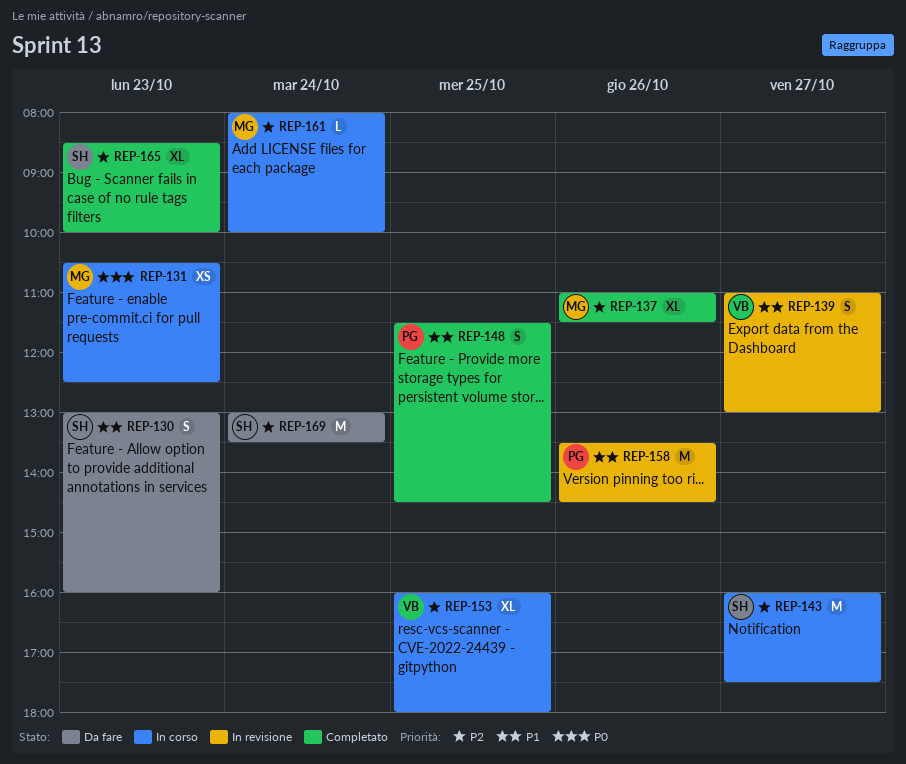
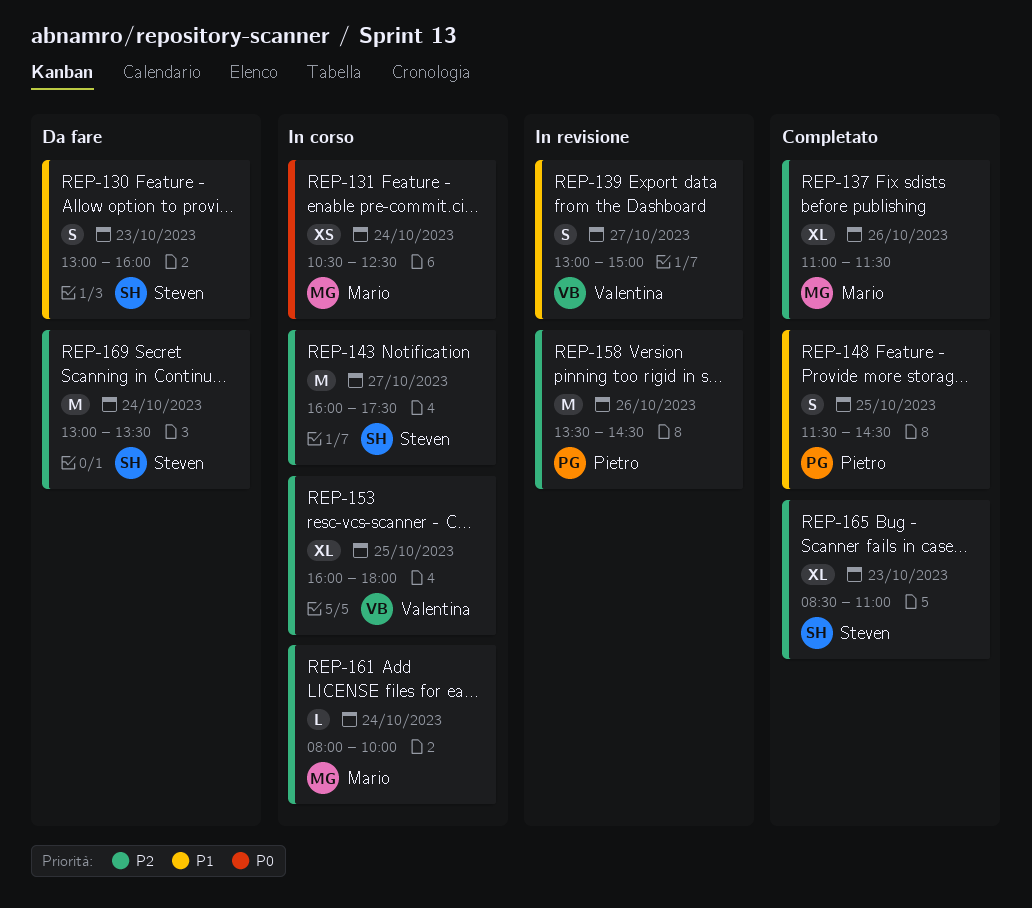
REP-131, day: Oct 23 -> Oct 24
REP-139, begins: 11:00 -> 13:00
REP-139, ends: 13:00 -> 15:00
REP-158, priority: P1 -> P2
REP-165, ends: 10:00 -> 11:00

